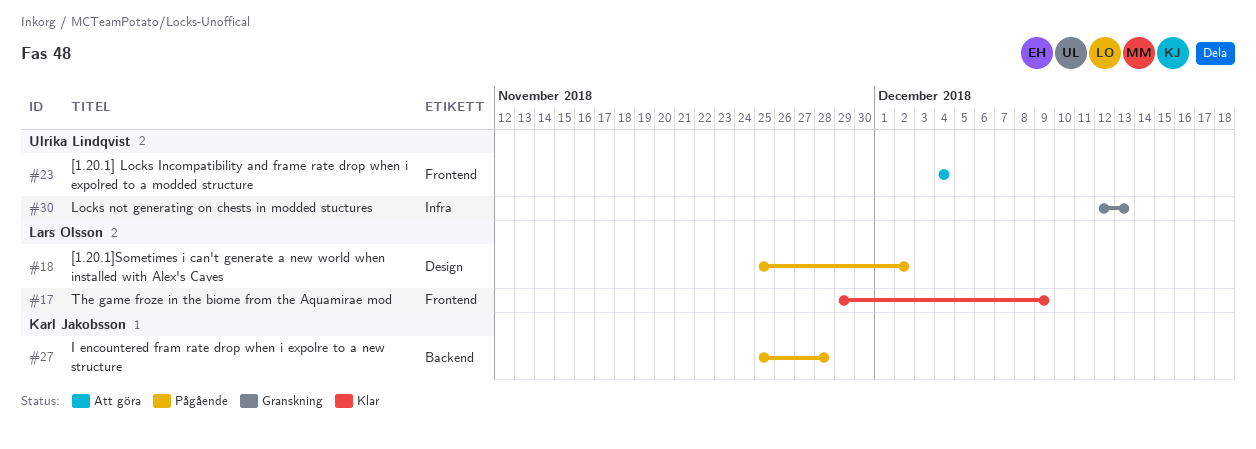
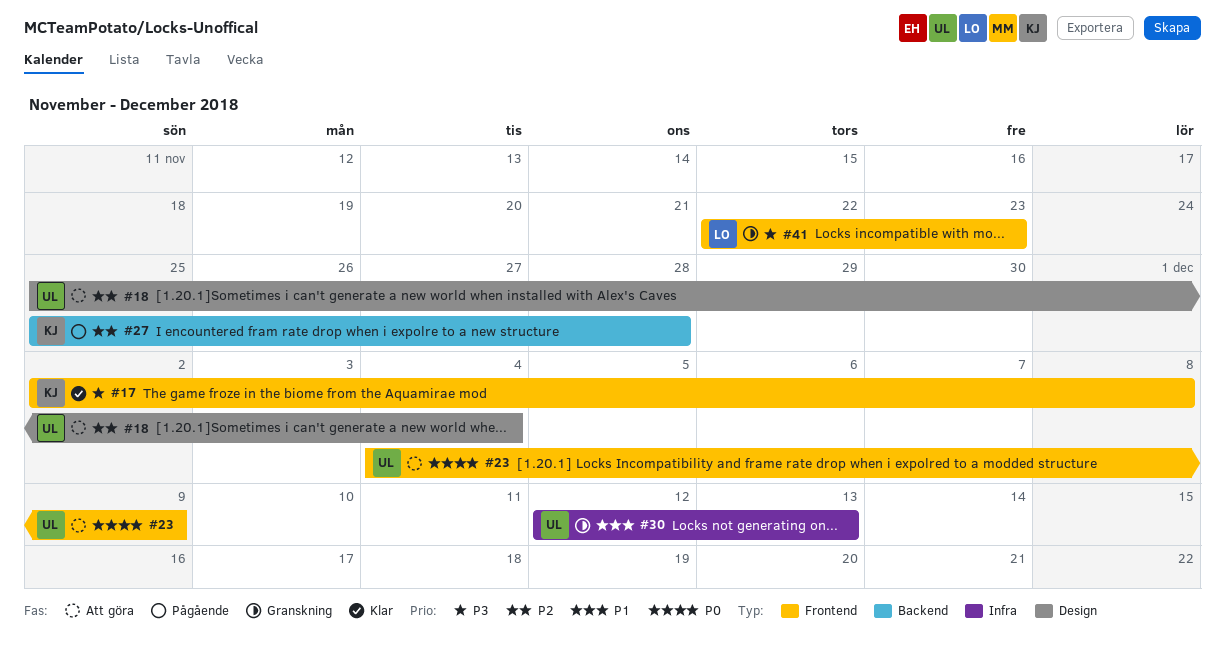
#17, owner: Lars Olsson -> Karl Jakobsson
#17, start: Nov 29 -> Dec 2
#17, due: Dec 9 -> Dec 8
#18, status: Pågående -> Att göra
#18, owner: Lars Olsson -> Ulrika Lindqvist
#18, due: Dec 2 -> Dec 4
#23, due: Dec 4 -> Dec 9
#41: none -> present

